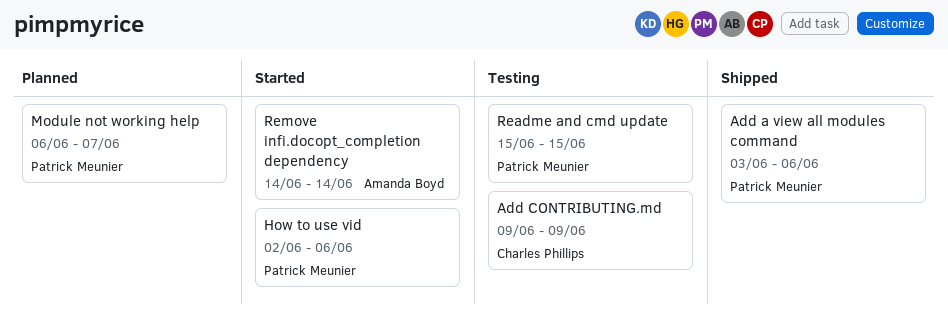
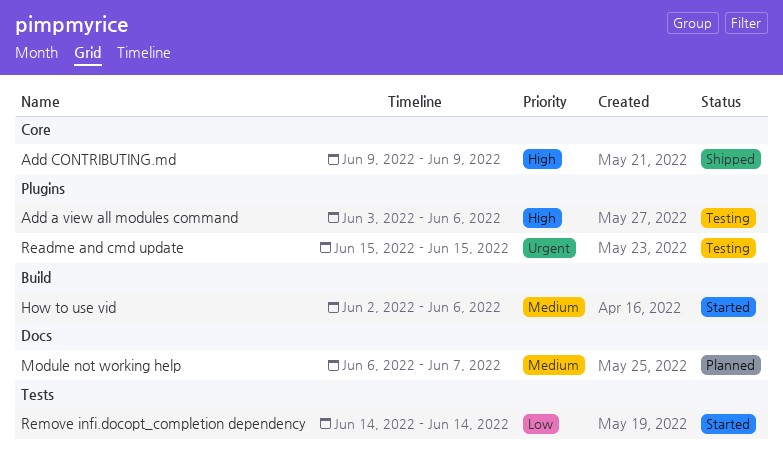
Add a view all modules command, status: Shipped -> Testing
Add CONTRIBUTING.md, status: Testing -> Shipped

